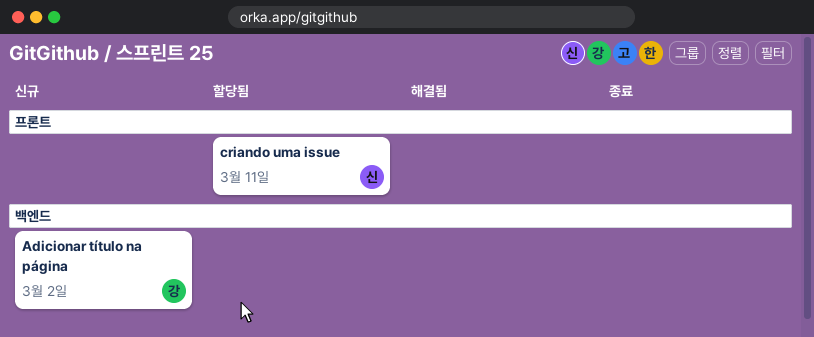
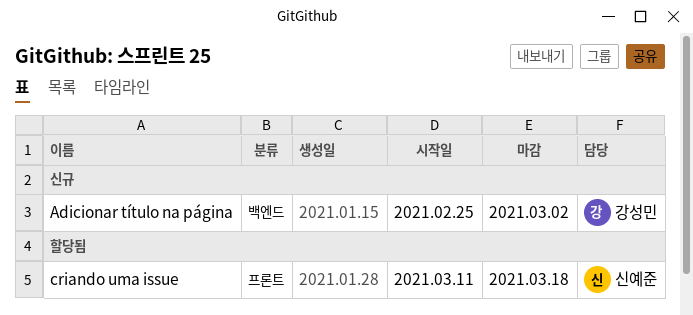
criando uma issue, due: Mar 11 -> Mar 18

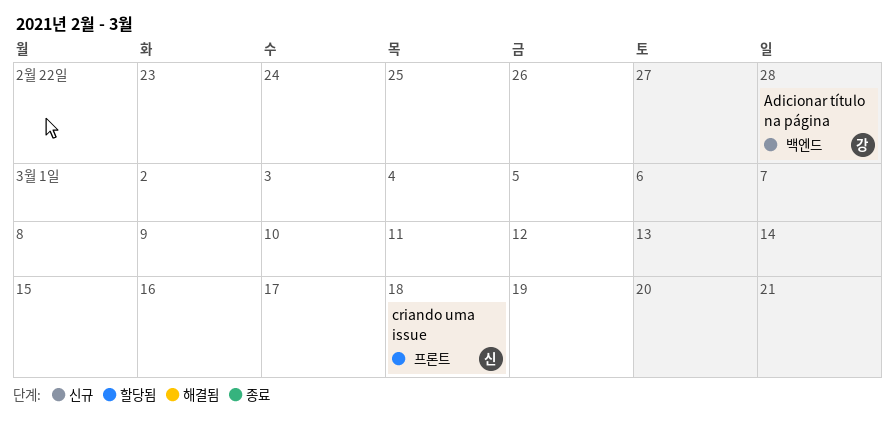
Adicionar título na página, due: Mar 2 -> Feb 28

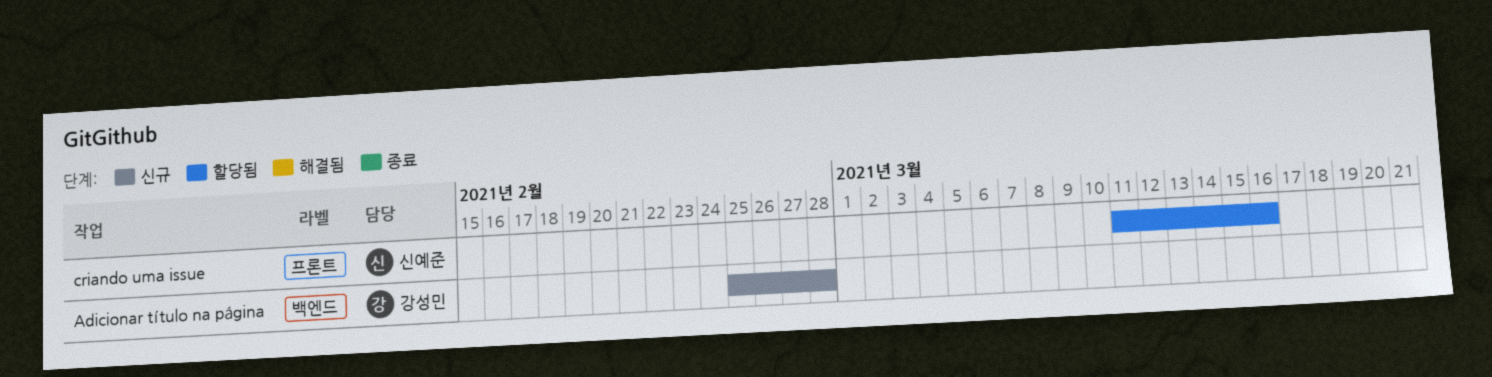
criando uma issue, due: Mar 18 -> Mar 16

